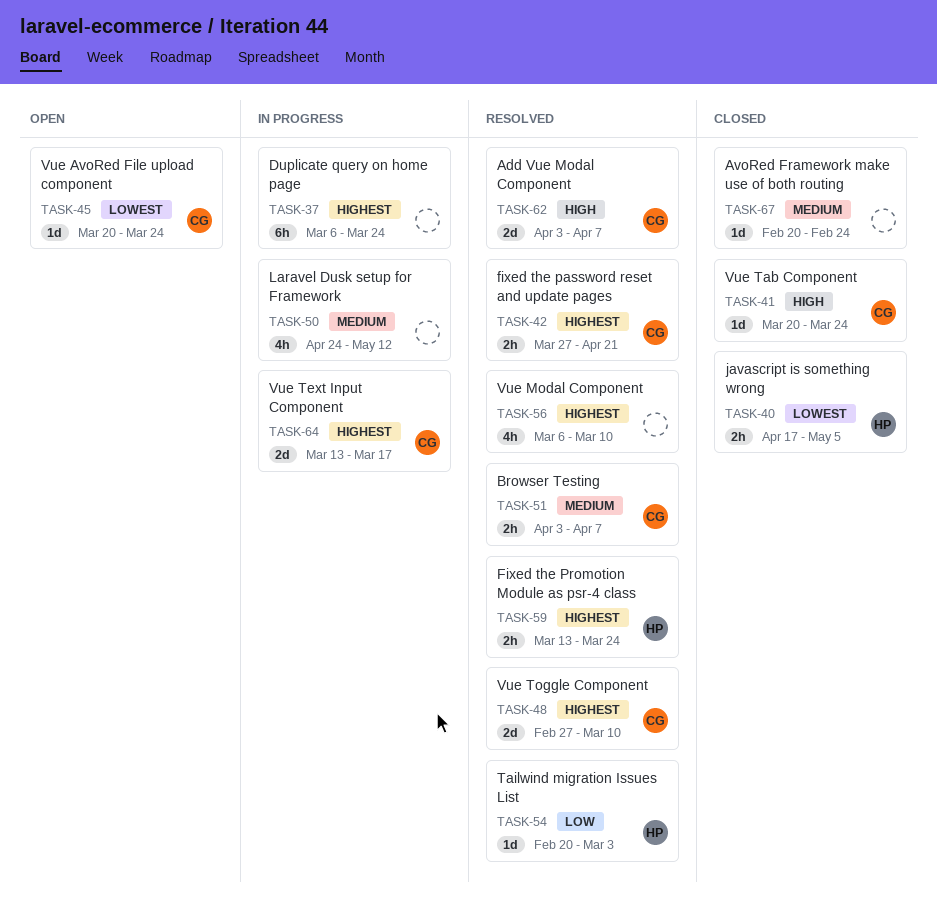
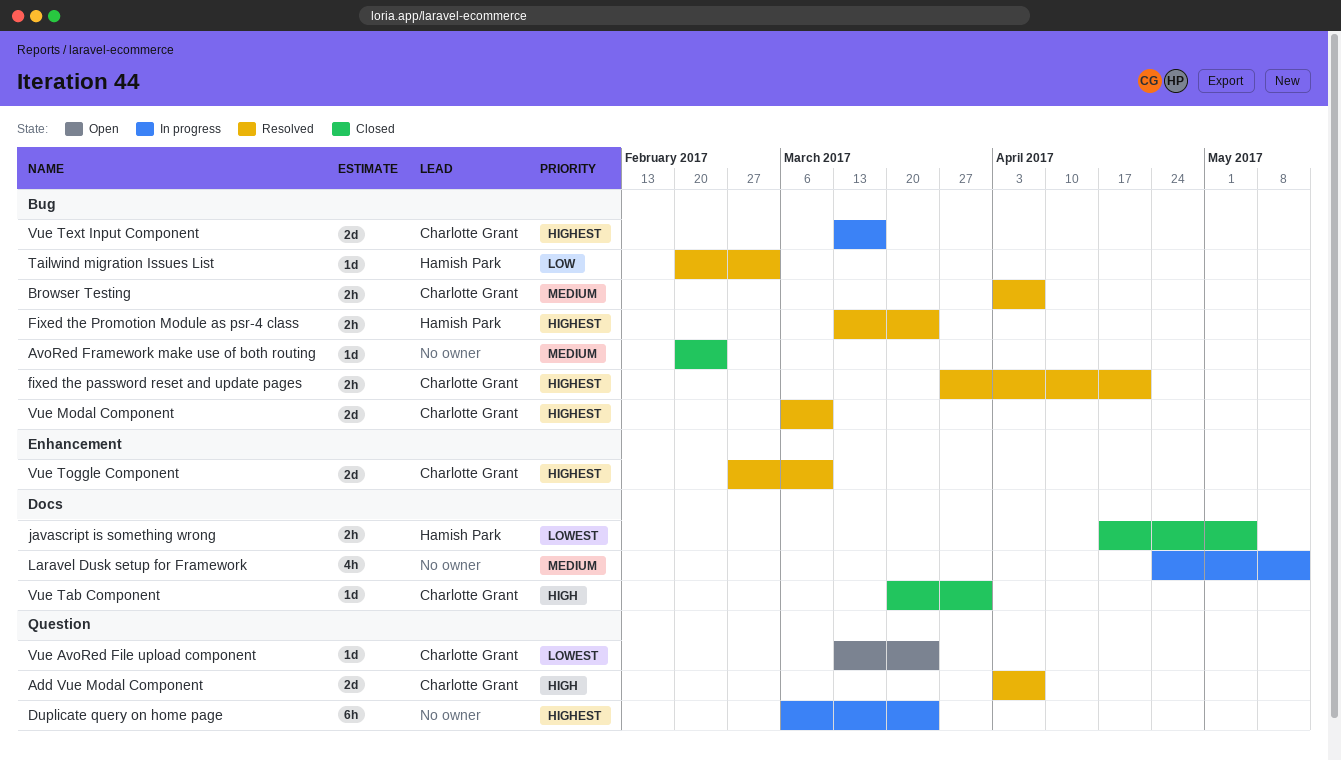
Vue AvoRed File upload component, start: Mar 20 -> Mar 13
Vue Modal Component, owner: none -> Charlotte Grant
Vue Modal Component, estimate: 4h -> 2d
Vue Tab Component, due: Mar 24 -> Mar 31

